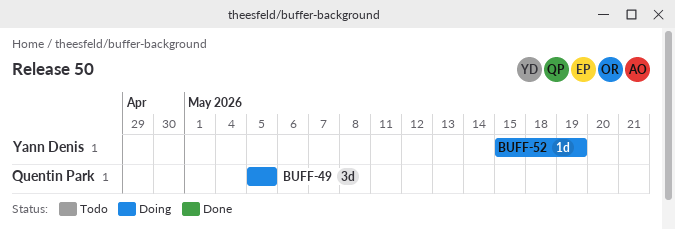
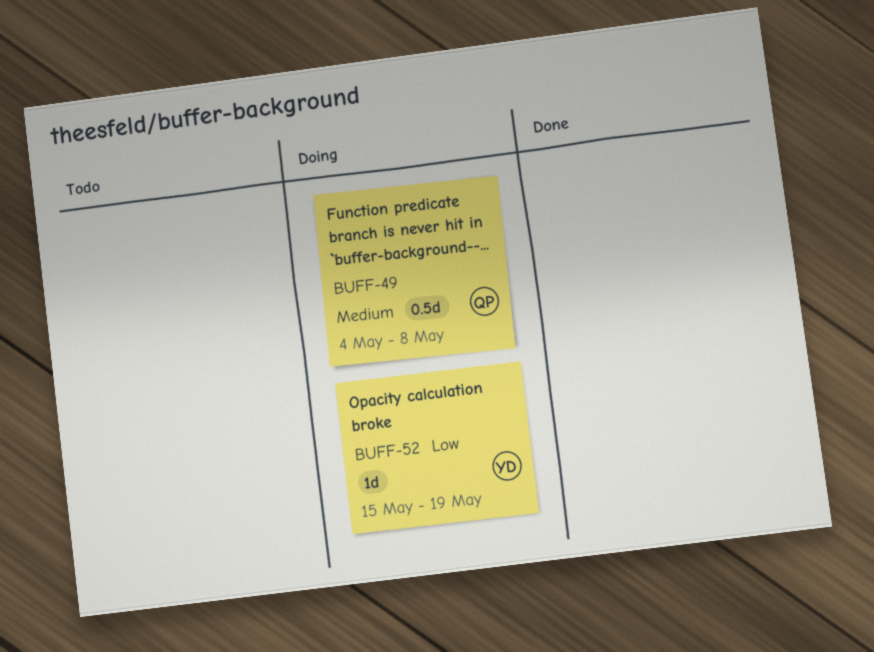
BUFF-49, estimate: 3d -> 0.5d
BUFF-49, start: May 5 -> May 4
BUFF-49, due: May 5 -> May 8

